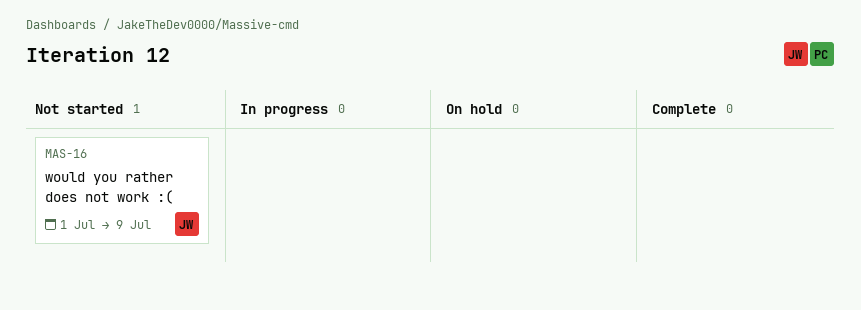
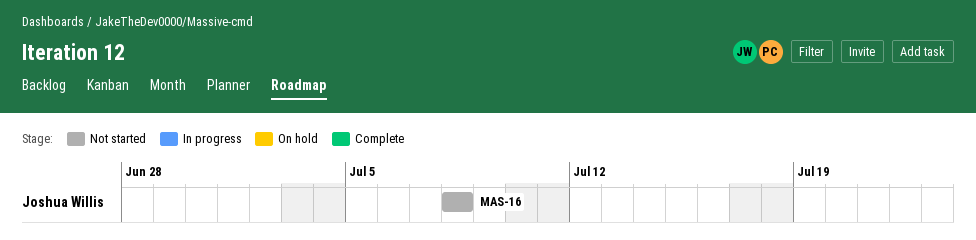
MAS-16, start: Jul 1 -> Jul 8
MAS-16, due: Jul 9 -> Jul 8

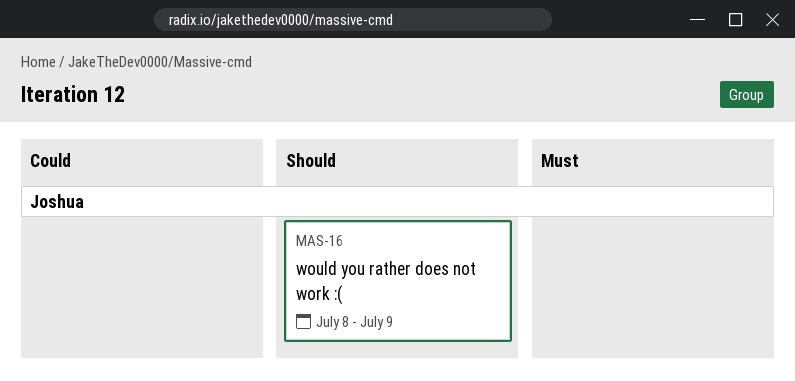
MAS-16, due: Jul 8 -> Jul 9

